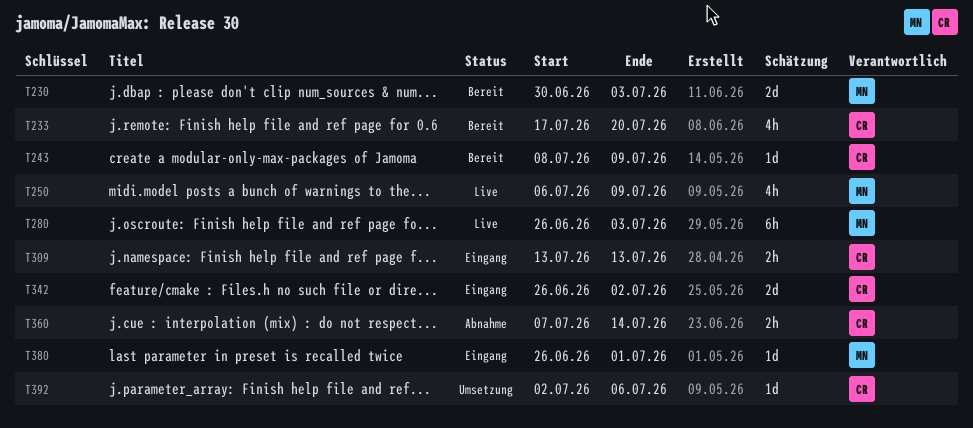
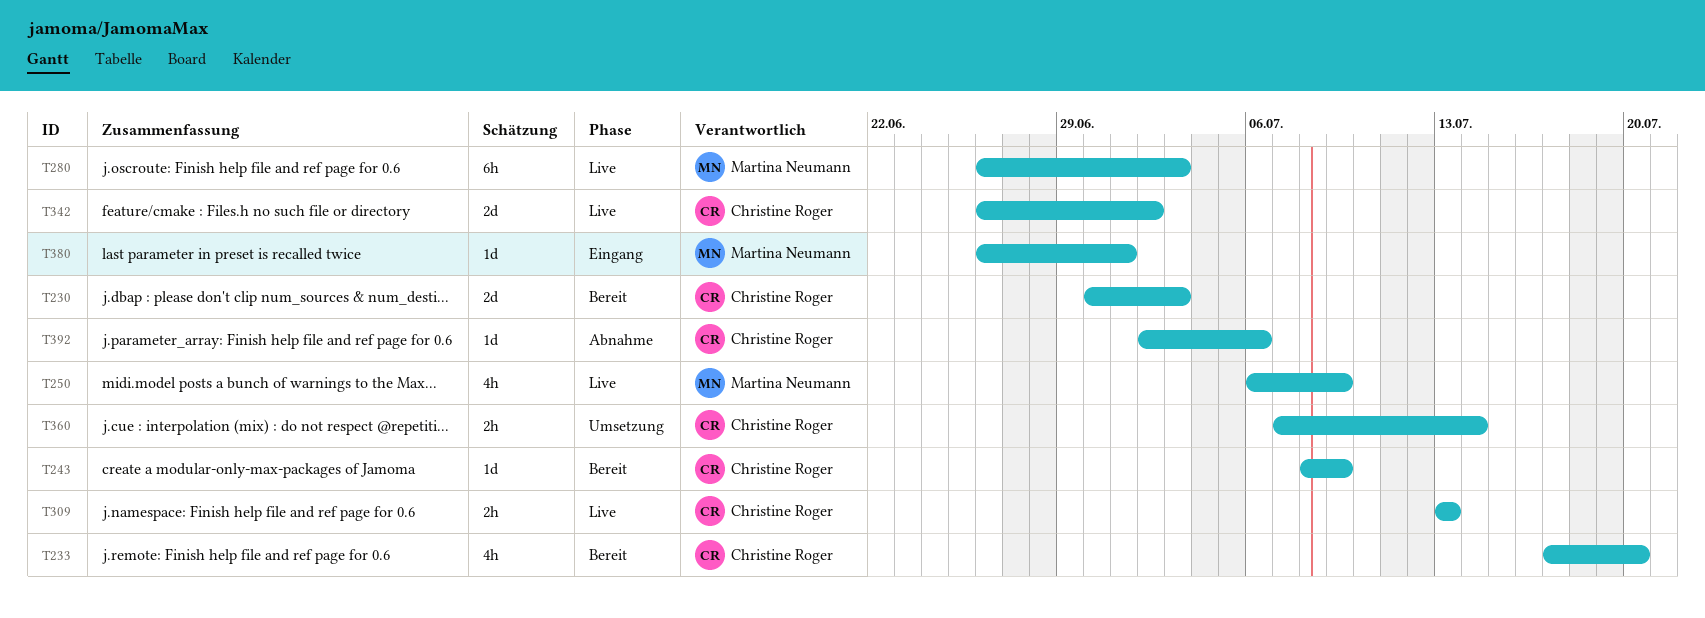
T230, owner: Martina Neumann -> Christine Roger
T309, status: Eingang -> Live
T342, status: Eingang -> Live
T360, status: Abnahme -> Umsetzung
T392, status: Umsetzung -> Abnahme

